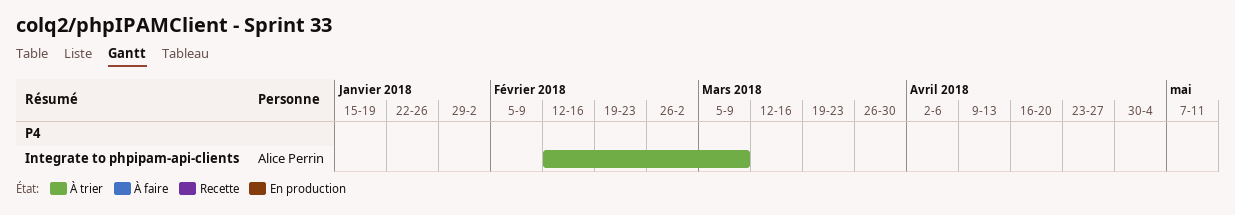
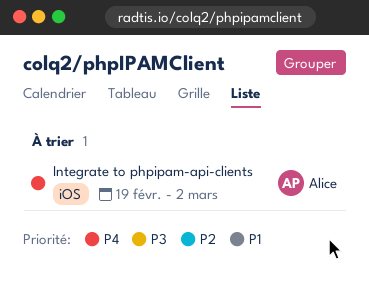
Integrate to phpipam-api-clients, start: Feb 12 -> Feb 19
Integrate to phpipam-api-clients, due: Mar 9 -> Mar 2

